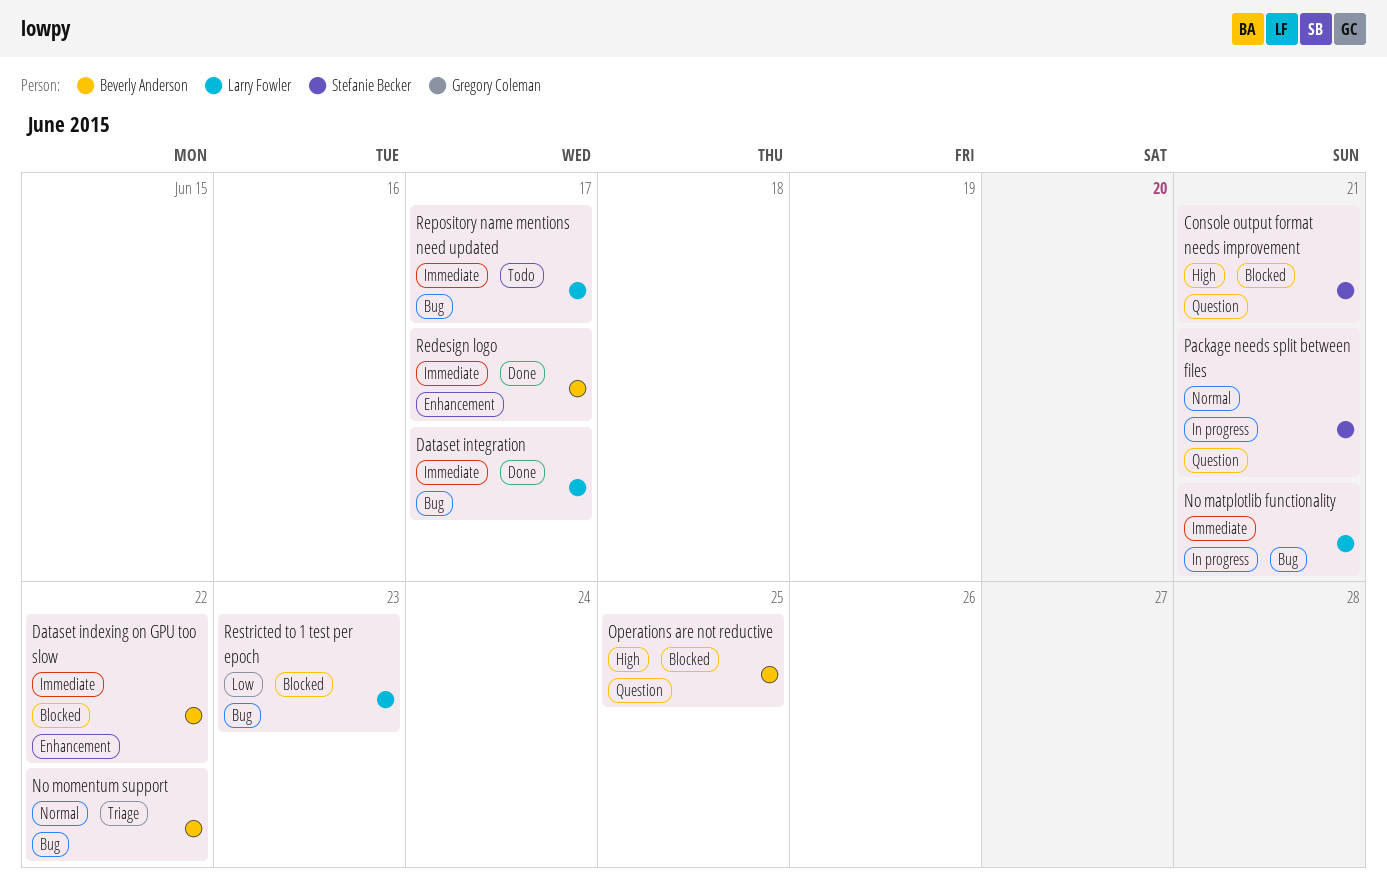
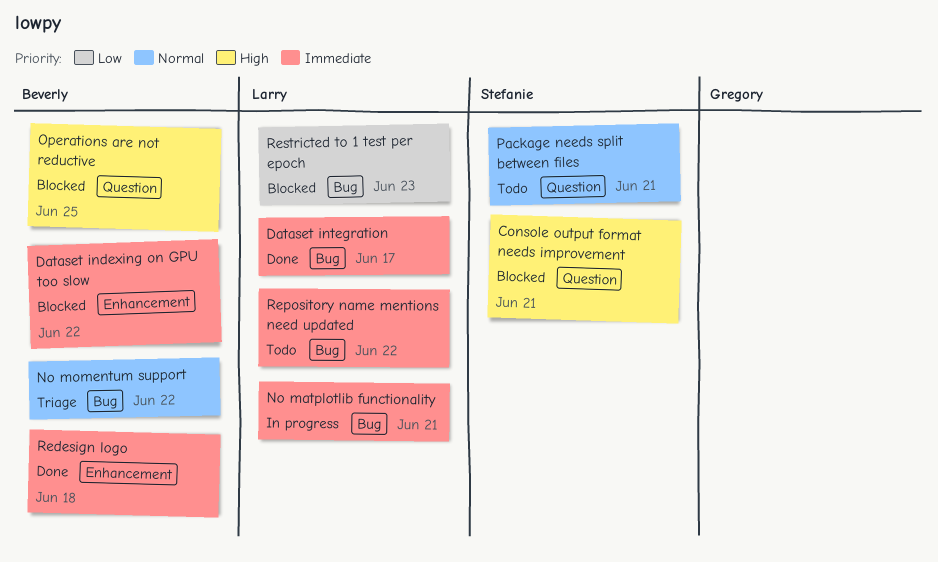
Package needs split between files, status: In progress -> Todo
Redesign logo, due: Jun 17 -> Jun 18
Repository name mentions need updated, due: Jun 17 -> Jun 22

